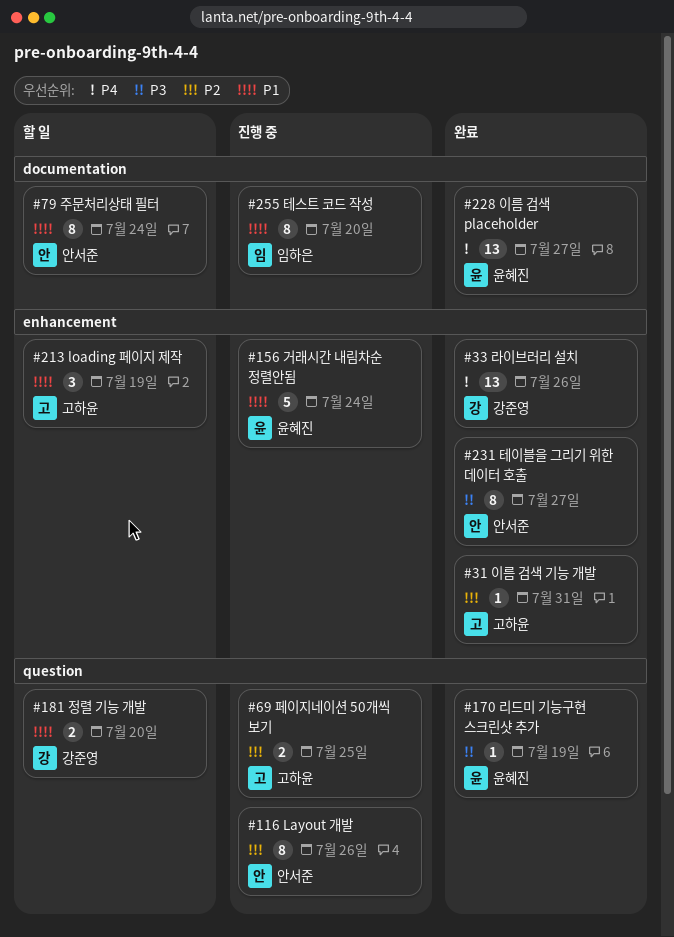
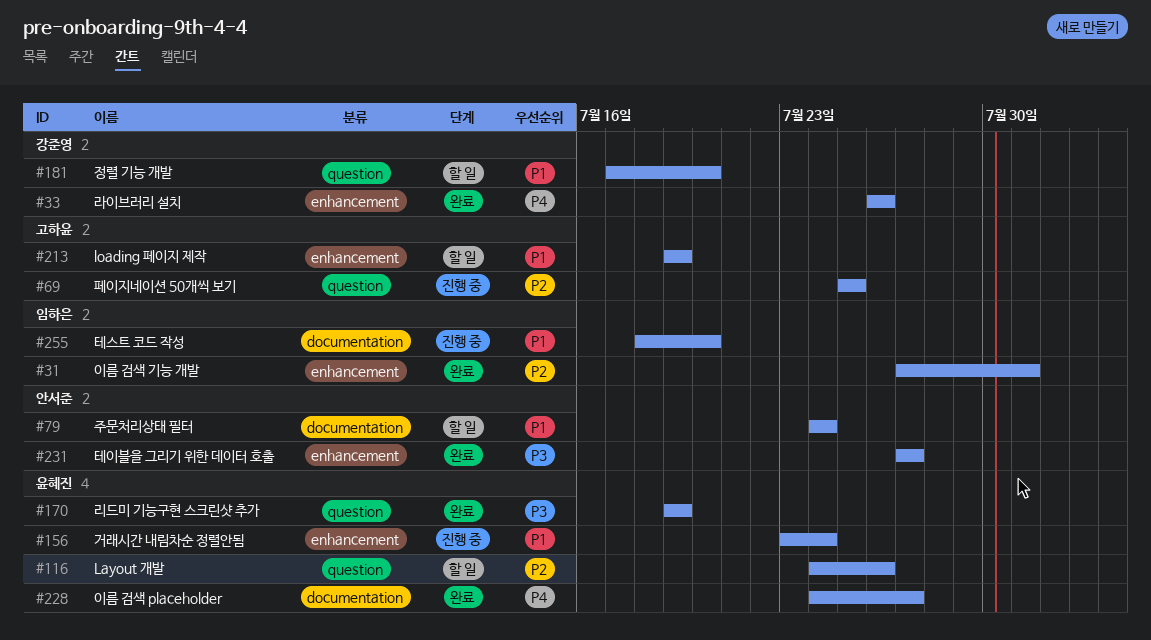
#31, owner: 고하윤 -> 임하은
#116, status: 진행 중 -> 할 일
#116, owner: 안서준 -> 윤혜진

